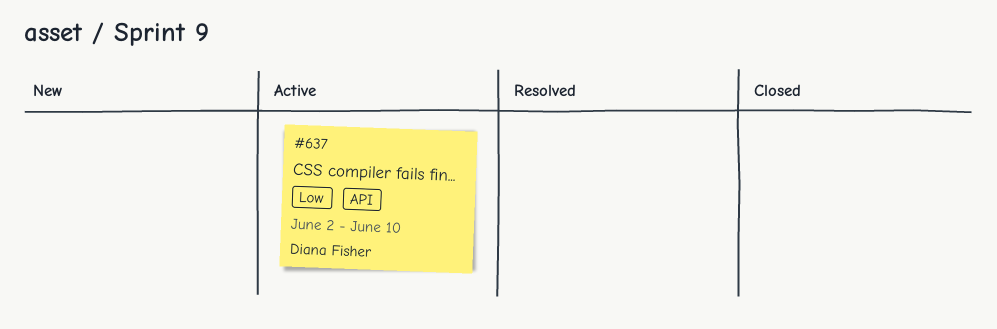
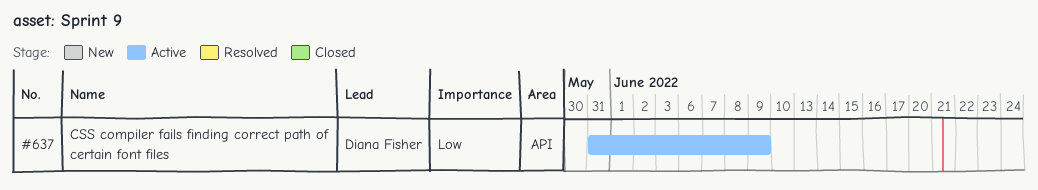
#637, start: Jun 2 -> May 31
#637, due: Jun 10 -> Jun 9

